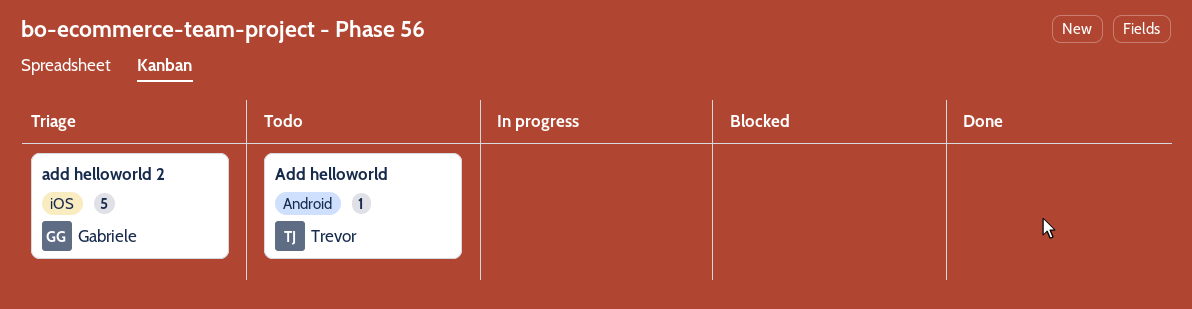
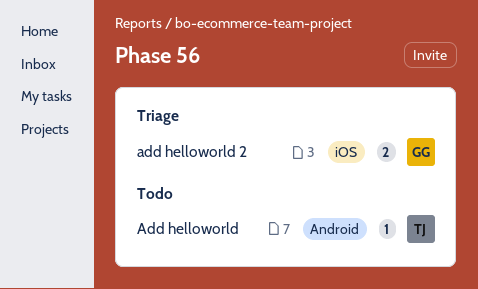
add helloworld 2, estimate: 5 -> 2

